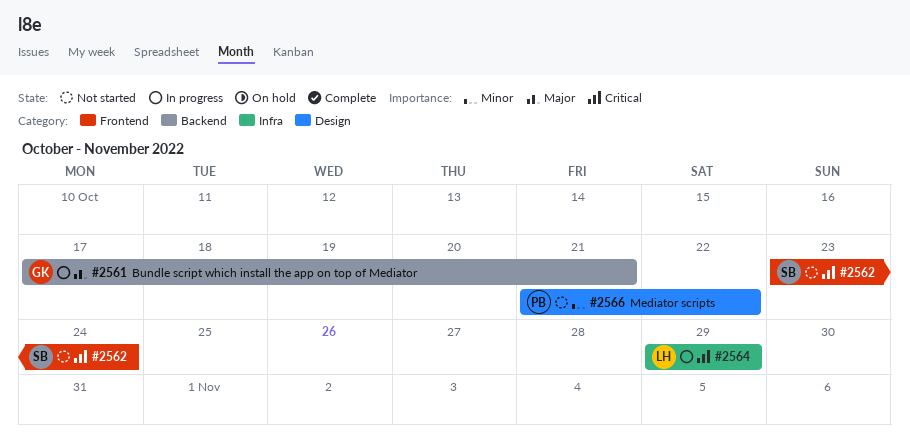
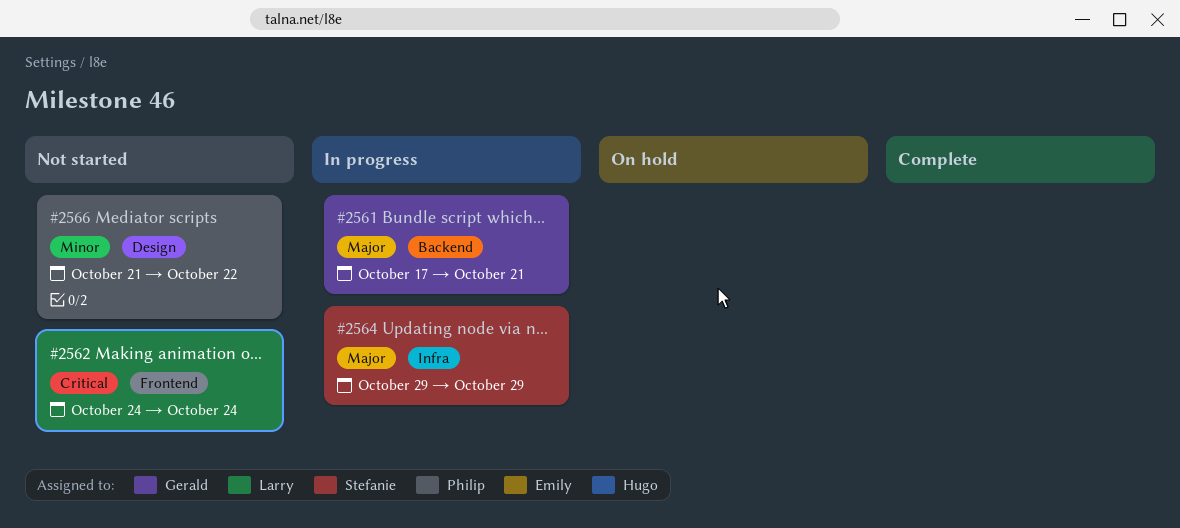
#2562, owner: Stefanie -> Larry
#2562, start: Oct 23 -> Oct 24
#2564, owner: Larry -> Stefanie
#2564, priority: Critical -> Major

